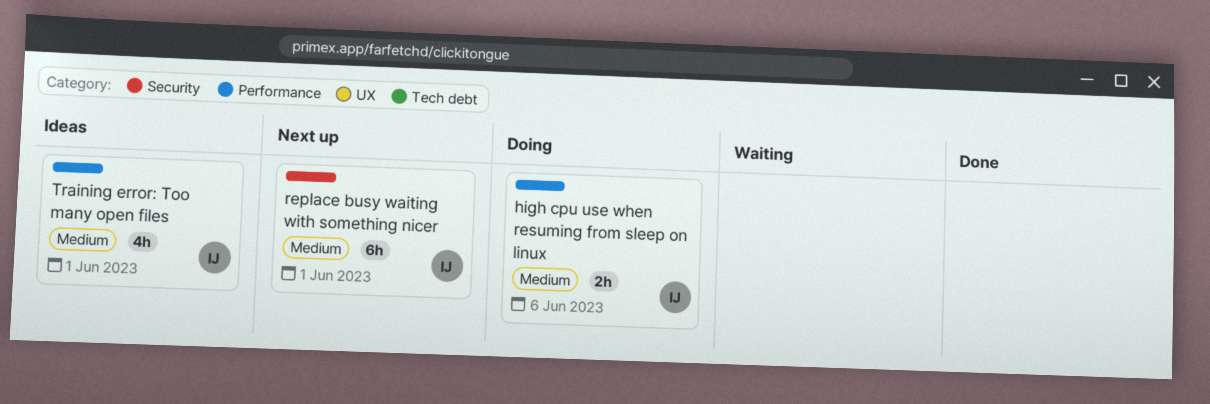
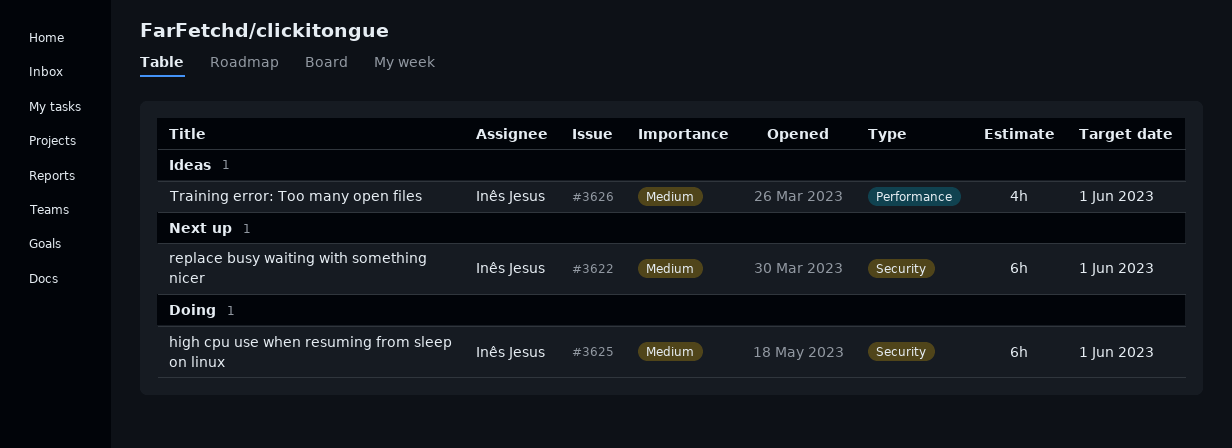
high cpu use when resuming from sleep on linux, label: Performance -> Security
high cpu use when resuming from sleep on linux, estimate: 2h -> 6h
high cpu use when resuming from sleep on linux, due: Jun 6 -> Jun 1

